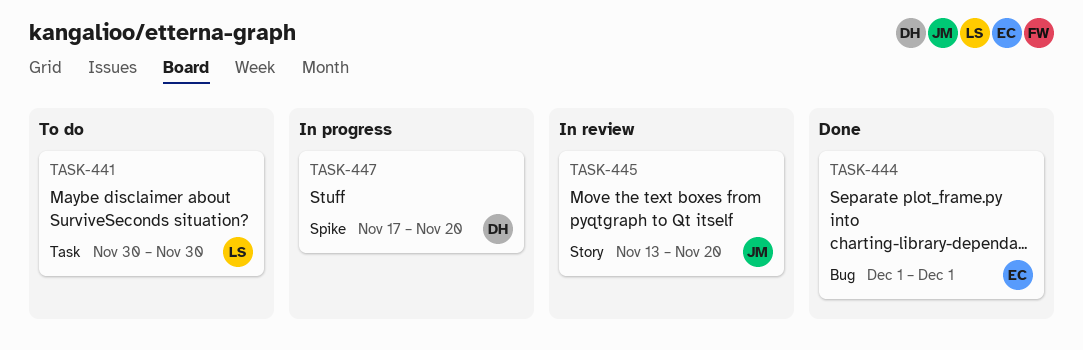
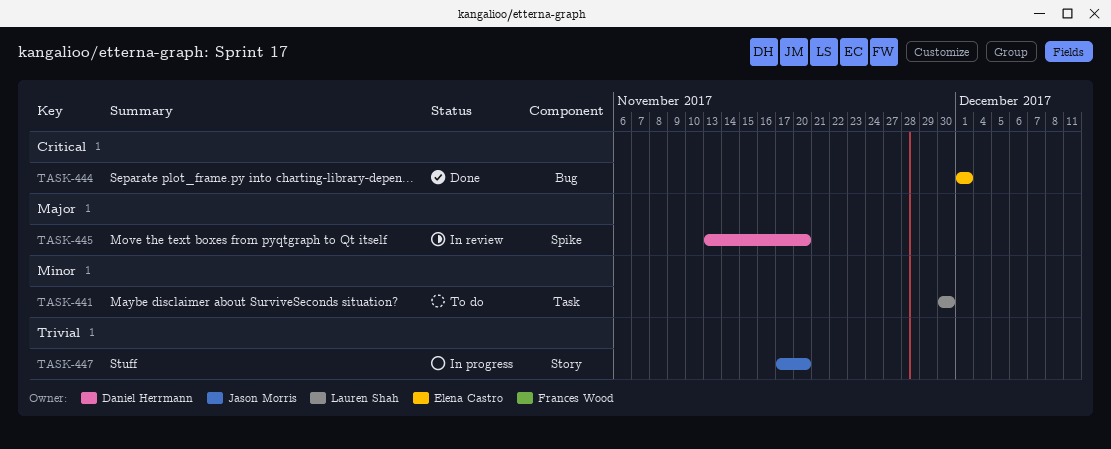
TASK-445, owner: Jason Morris -> Daniel Herrmann
TASK-445, label: Story -> Spike
TASK-447, owner: Daniel Herrmann -> Jason Morris
TASK-447, label: Spike -> Story

